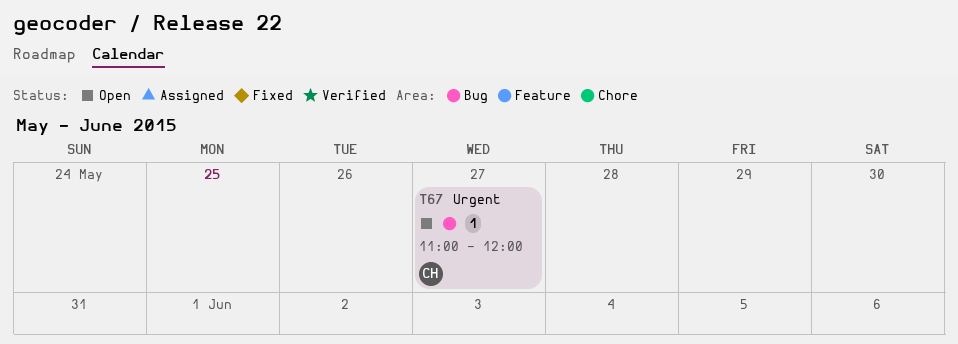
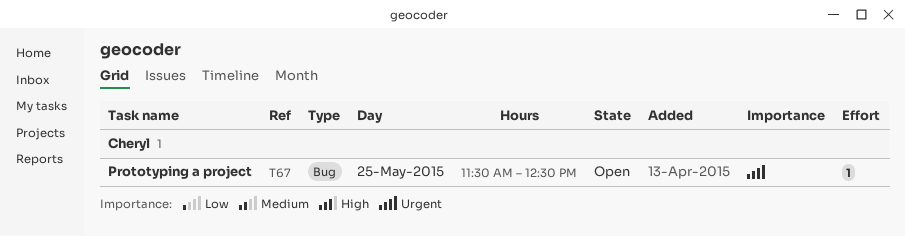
T67, day: May 27 -> May 25
T67, begins: 11:00 -> 11:30
T67, ends: 12:00 -> 12:30

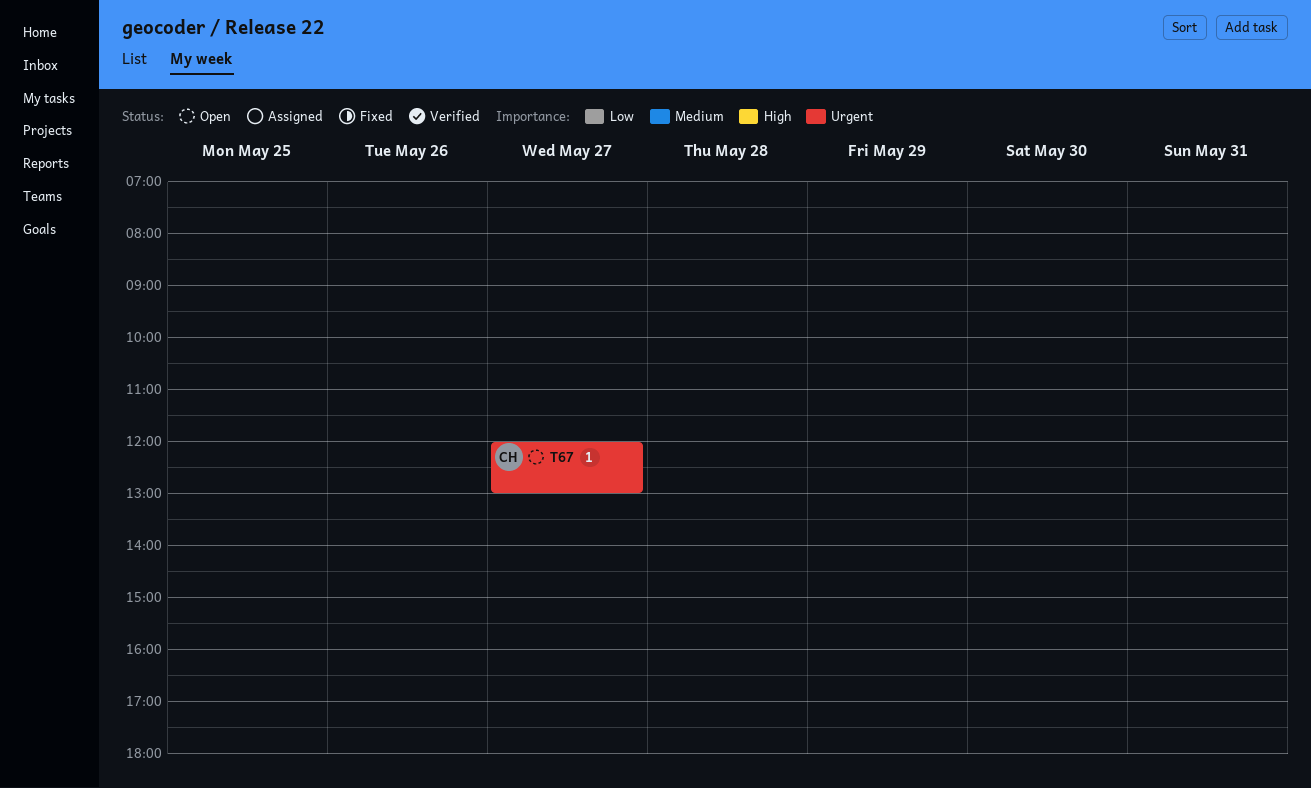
T67, day: May 25 -> May 27
T67, begins: 11:30 -> 12:00
T67, ends: 12:30 -> 13:00

